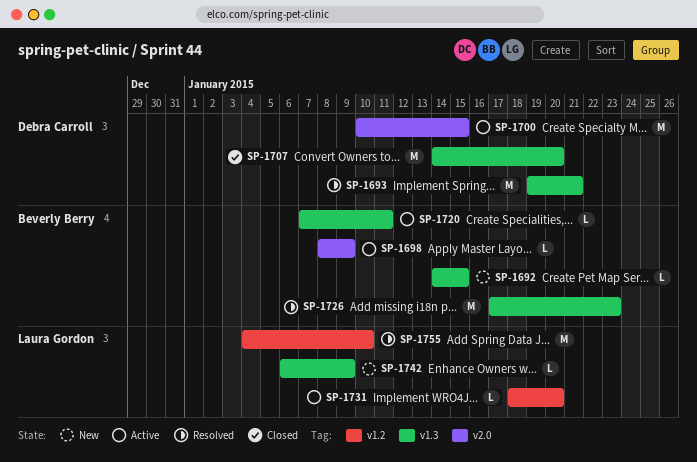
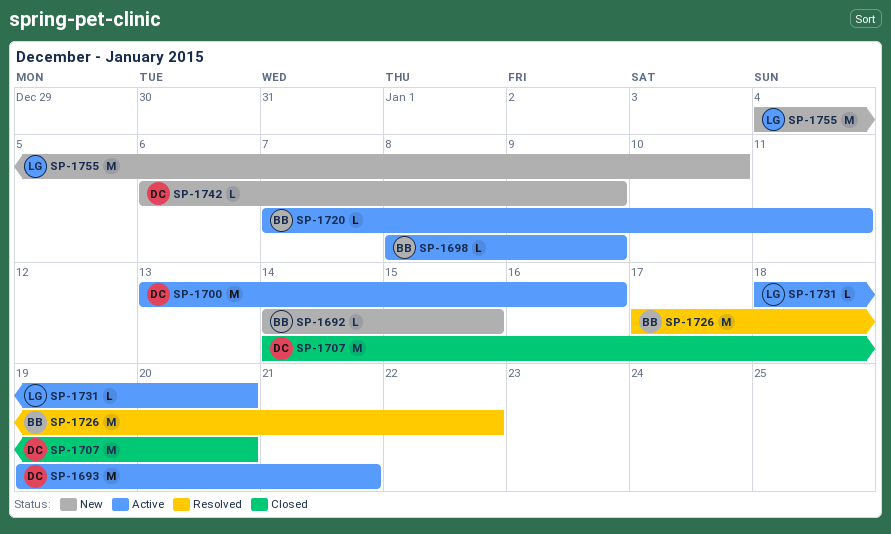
SP-1693, status: Resolved -> Active
SP-1700, start: Jan 10 -> Jan 13
SP-1700, due: Jan 15 -> Jan 16
SP-1726, due: Jan 23 -> Jan 22
SP-1742, owner: Laura Gordon -> Debra Carroll
SP-1755, status: Resolved -> New

